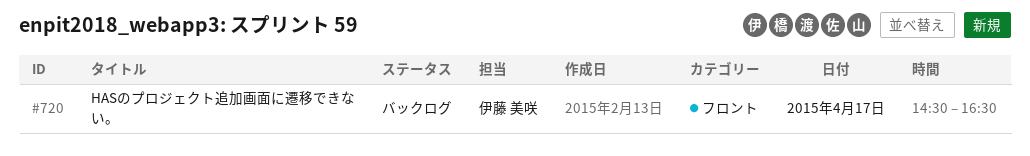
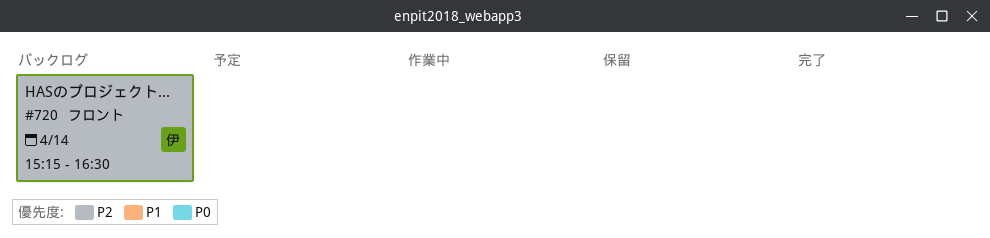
#720, day: Apr 17 -> Apr 14
#720, begins: 14:30 -> 15:15

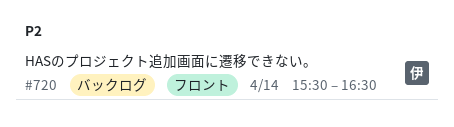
#720, begins: 15:15 -> 15:30

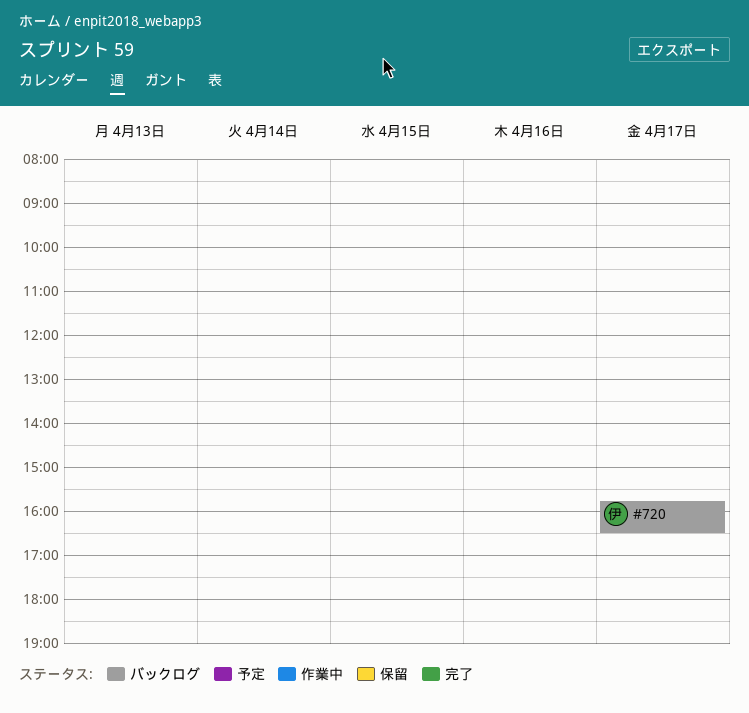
#720, day: Apr 14 -> Apr 17
#720, begins: 15:30 -> 15:45

